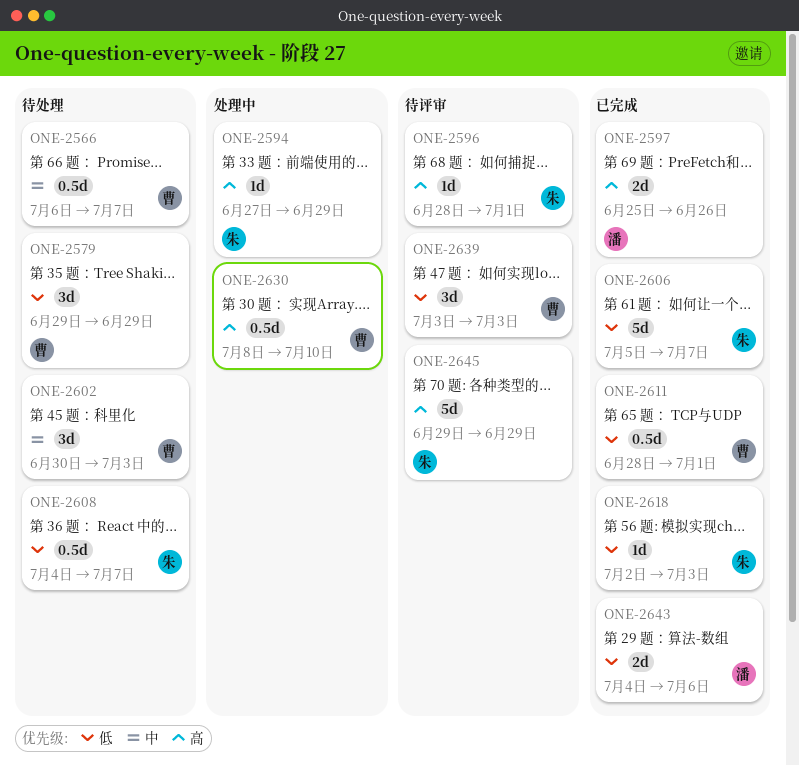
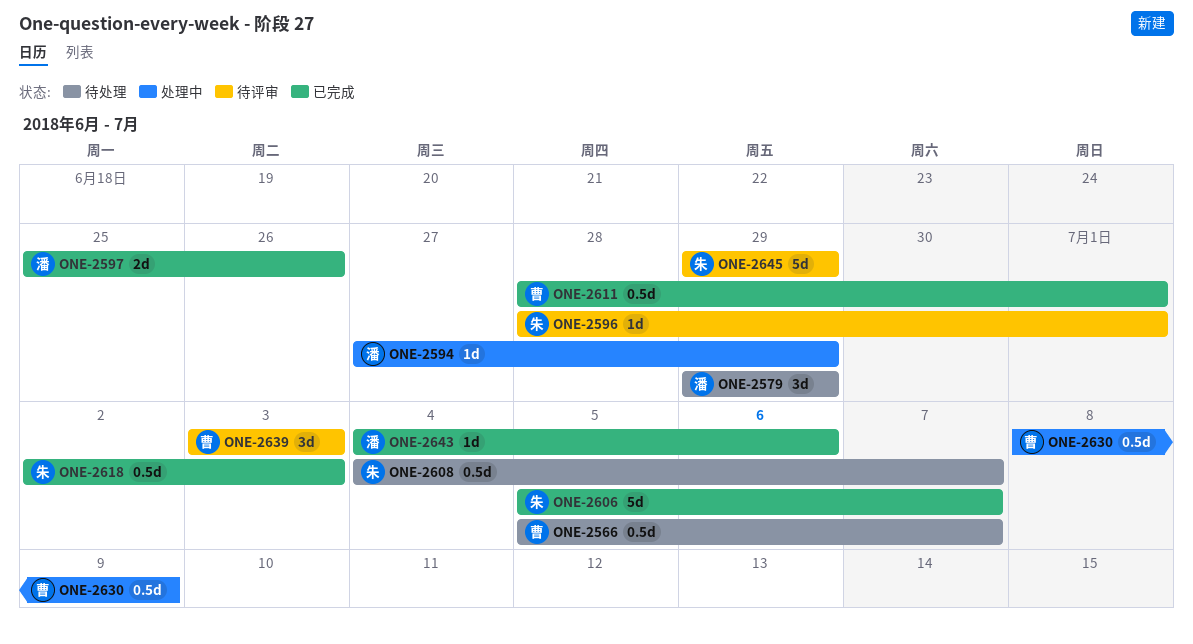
ONE-2566, start: Jul 6 -> Jul 5
ONE-2579, owner: 曹 -> 潘
ONE-2594, owner: 朱 -> 潘
ONE-2602: present -> none
ONE-2618, estimate: 1d -> 0.5d
ONE-2630, due: Jul 10 -> Jul 9
ONE-2643, estimate: 2d -> 1d

